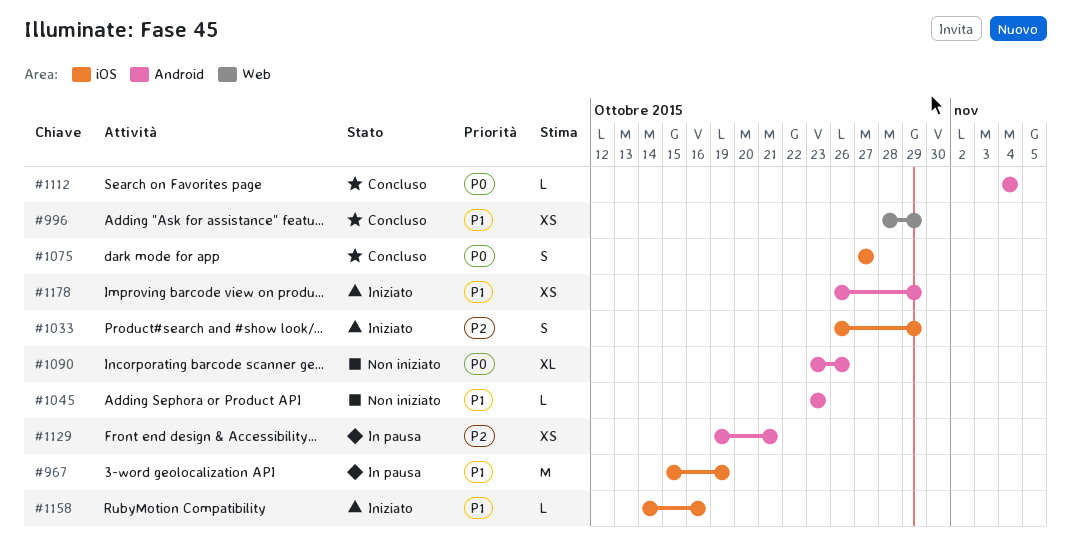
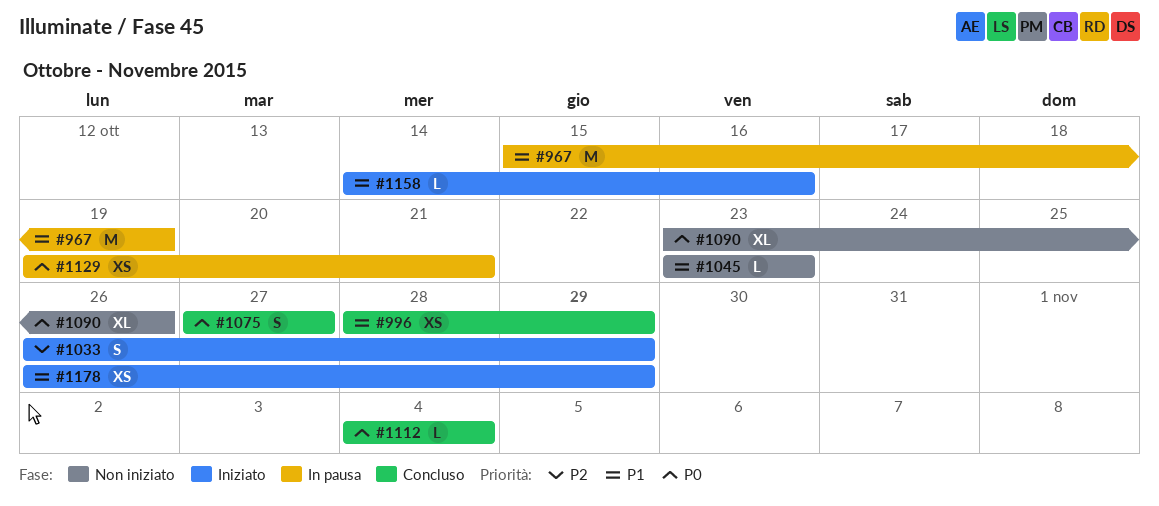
#1129, priority: P2 -> P0

